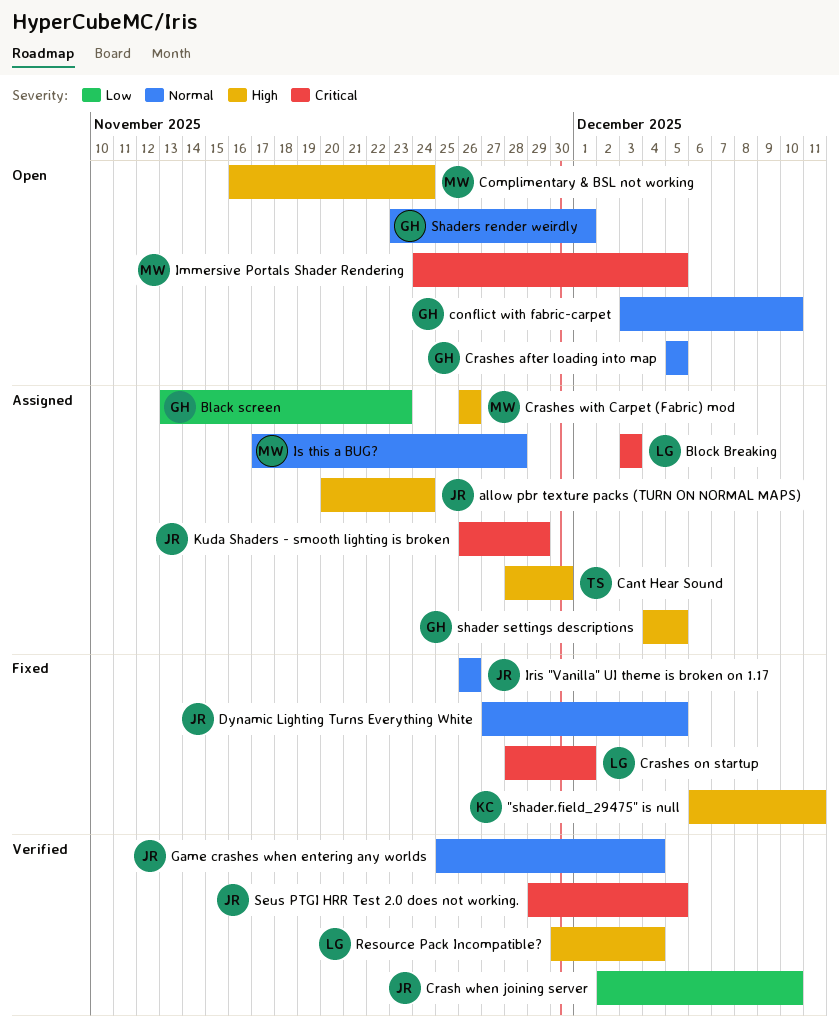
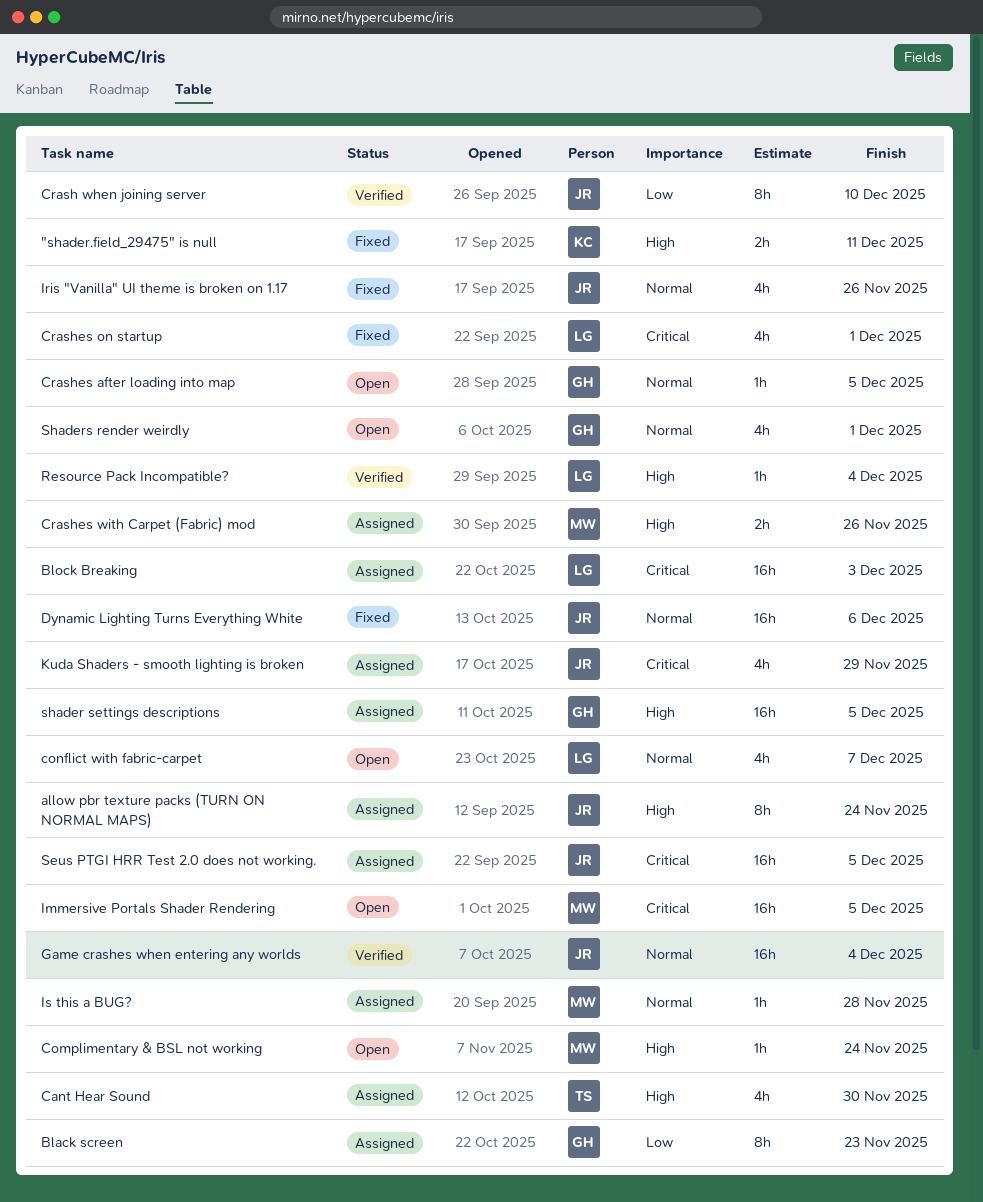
conflict with fabric-carpet, owner: GH -> LG
conflict with fabric-carpet, due: Dec 10 -> Dec 7
Dynamic Lighting Turns Everything White, due: Dec 5 -> Dec 6
Seus PTGI HRR Test 2.0 does not working., status: Verified -> Assigned

